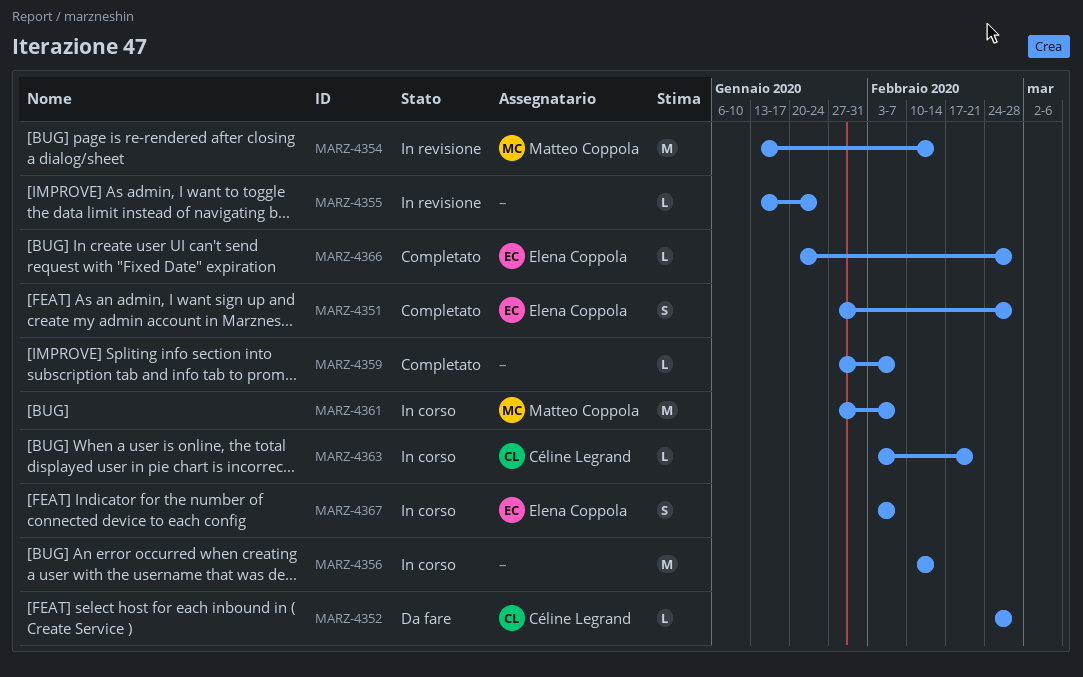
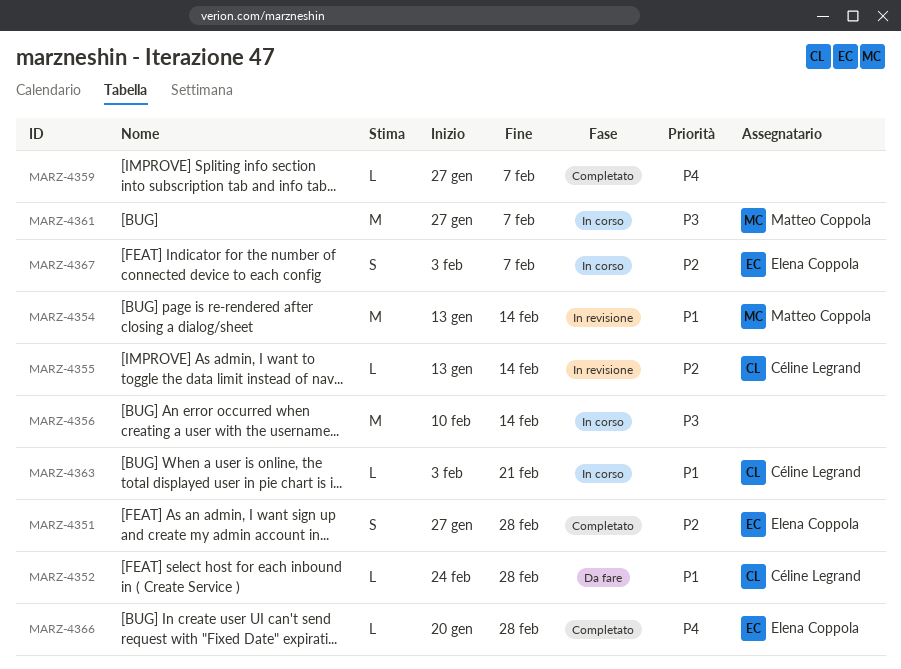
MARZ-4355, owner: none -> Céline Legrand
MARZ-4355, due: Jan 24 -> Feb 14

